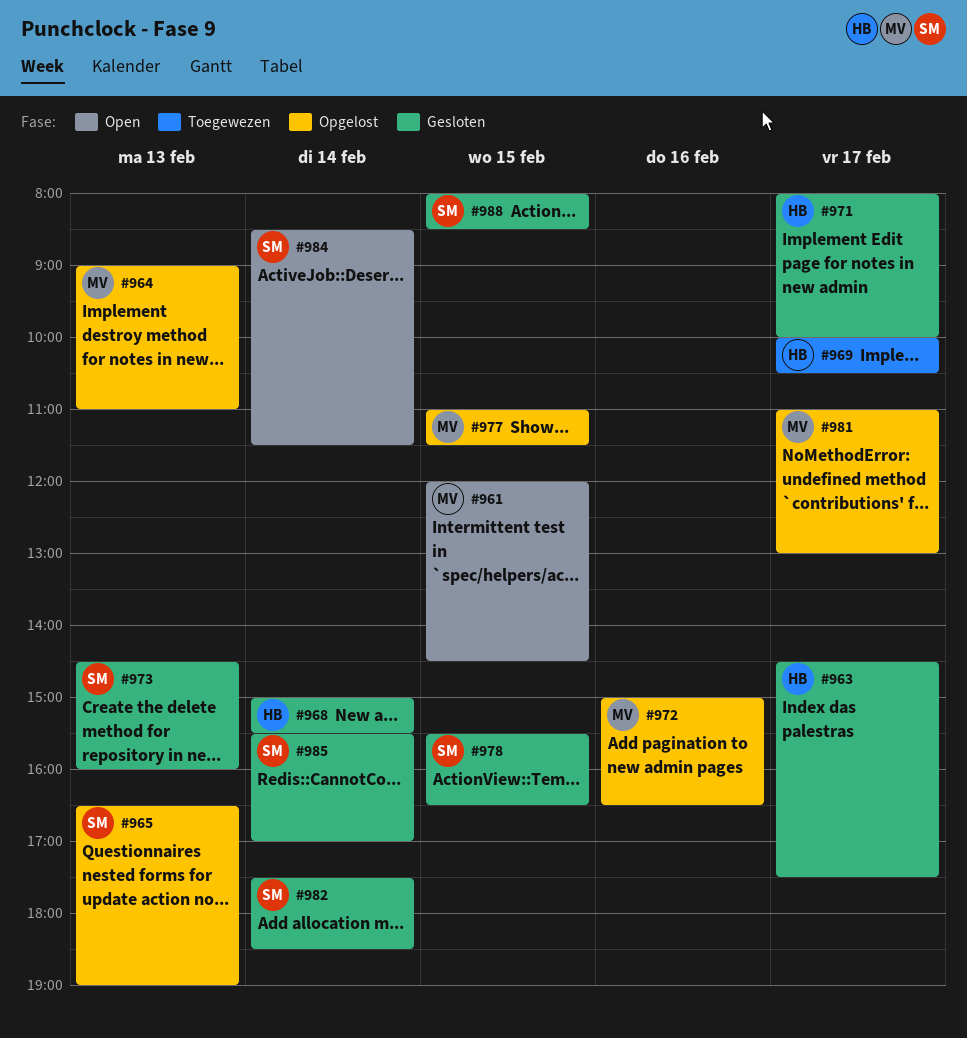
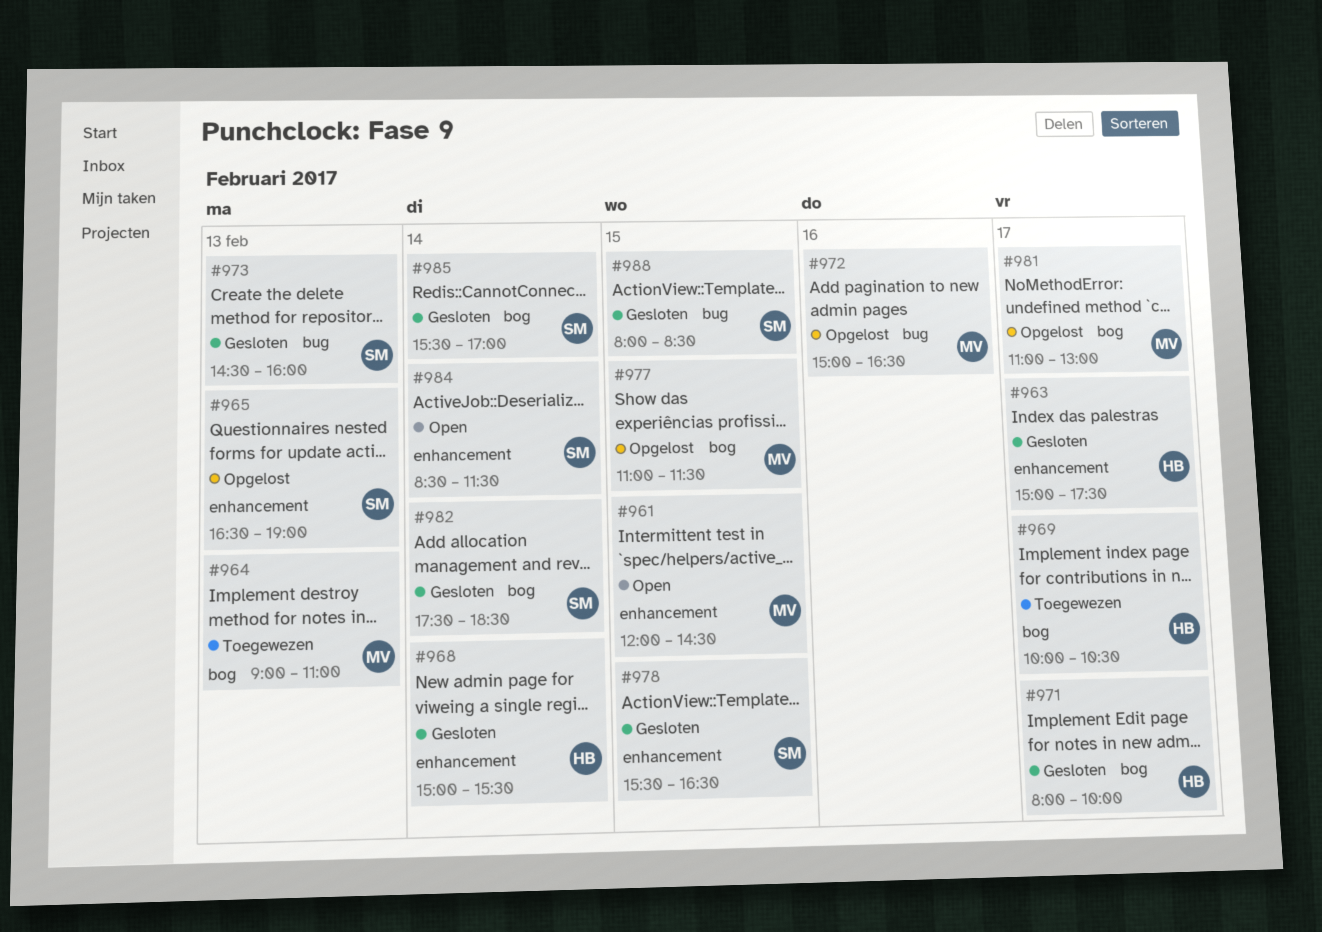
#963, begins: 14:30 -> 15:00
#964, status: Opgelost -> Toegewezen

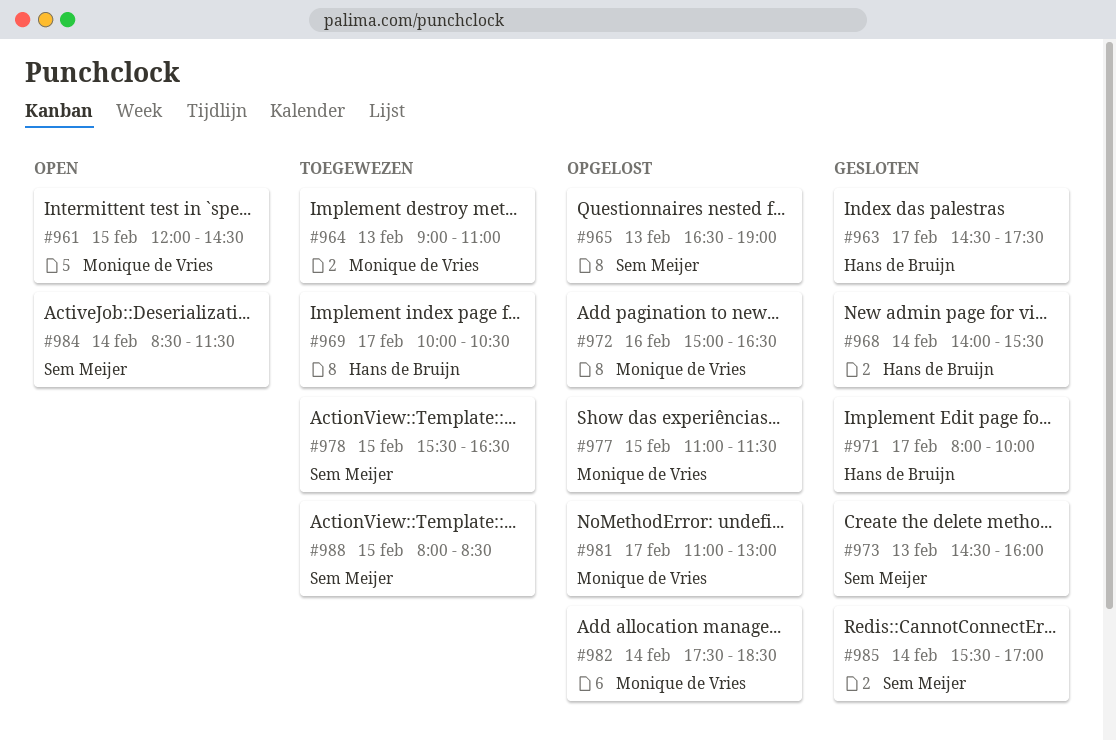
#963, begins: 15:00 -> 14:30
#968, begins: 15:00 -> 14:00
#978, status: Gesloten -> Toegewezen
#982, status: Gesloten -> Opgelost
#982, owner: Sem Meijer -> Monique de Vries
#988, status: Gesloten -> Toegewezen

